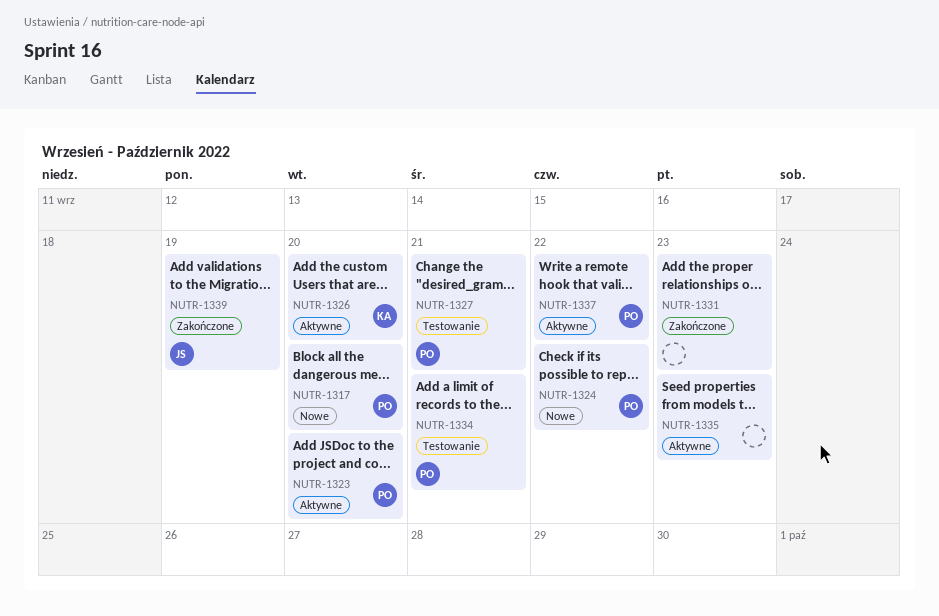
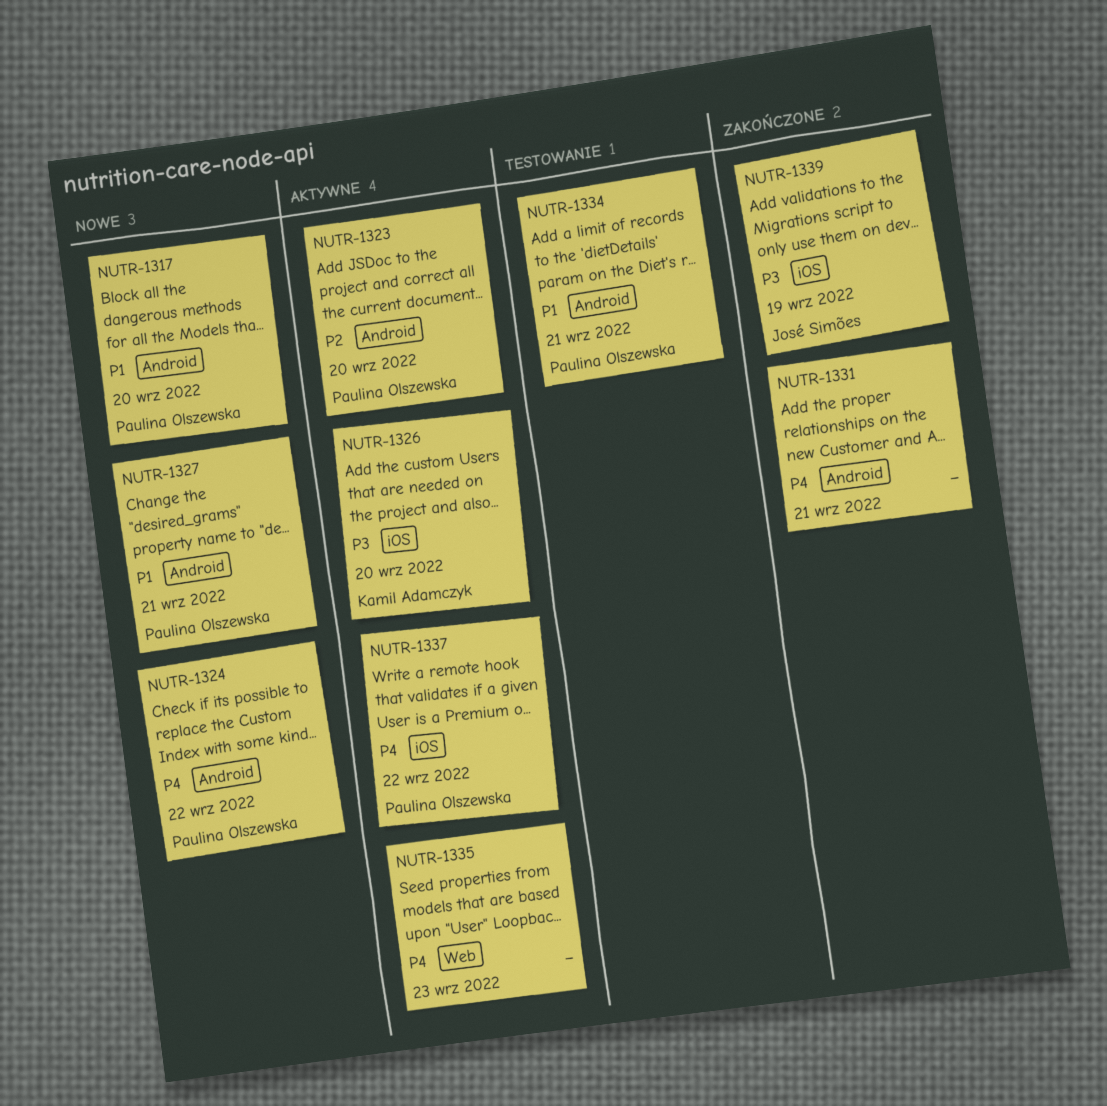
NUTR-1327, status: Testowanie -> Nowe
NUTR-1331, due: Sep 23 -> Sep 21

